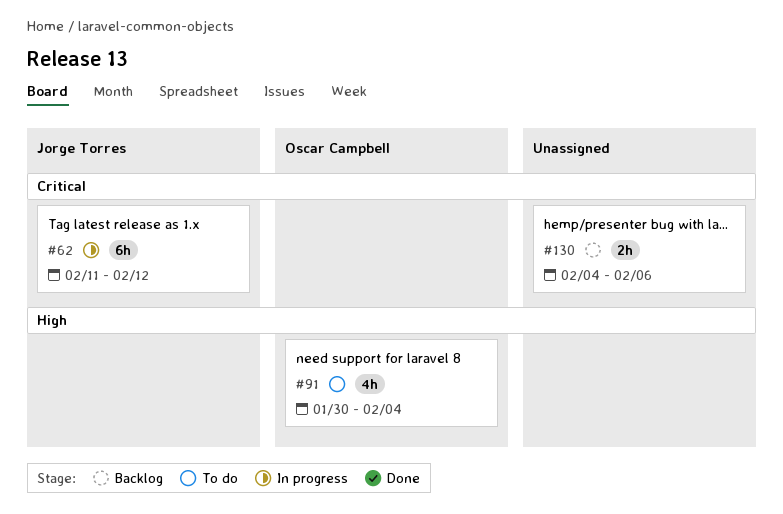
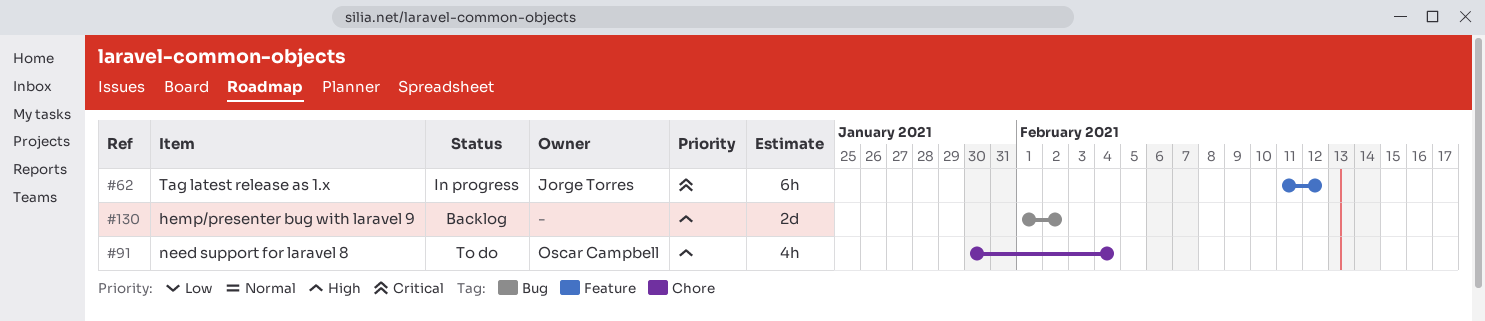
#130, priority: Critical -> High
#130, estimate: 2h -> 2d
#130, start: Feb 4 -> Feb 1
#130, due: Feb 6 -> Feb 2

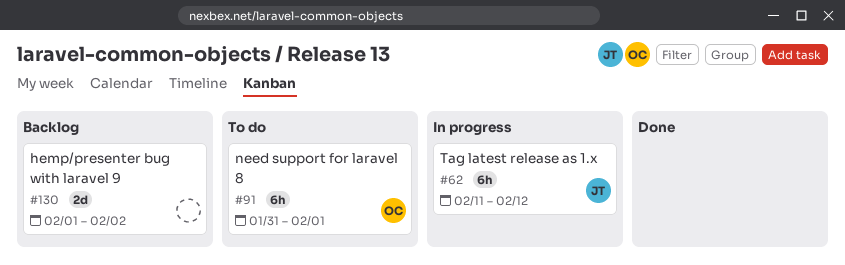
#91, estimate: 4h -> 6h
#91, start: Jan 30 -> Jan 31
#91, due: Feb 4 -> Feb 1

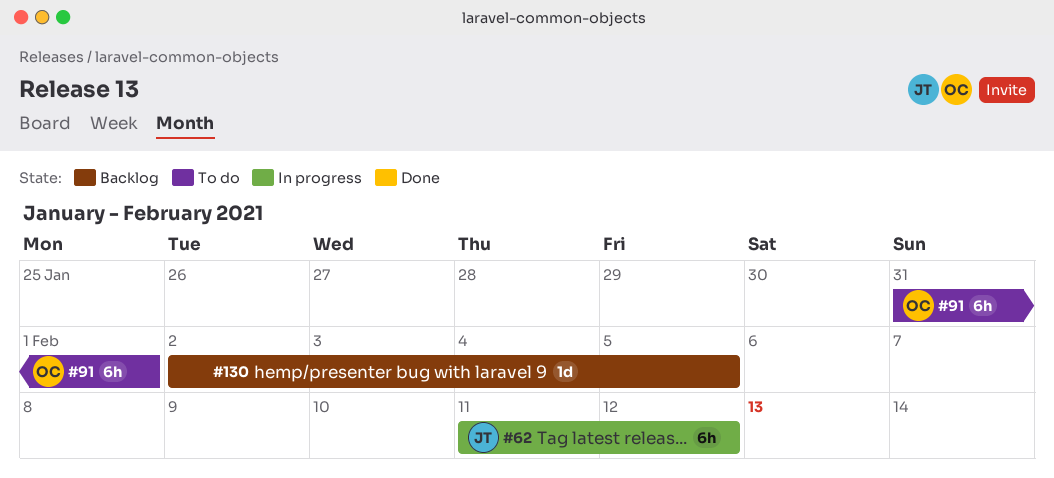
#130, estimate: 2d -> 1d
#130, start: Feb 1 -> Feb 2
#130, due: Feb 2 -> Feb 5

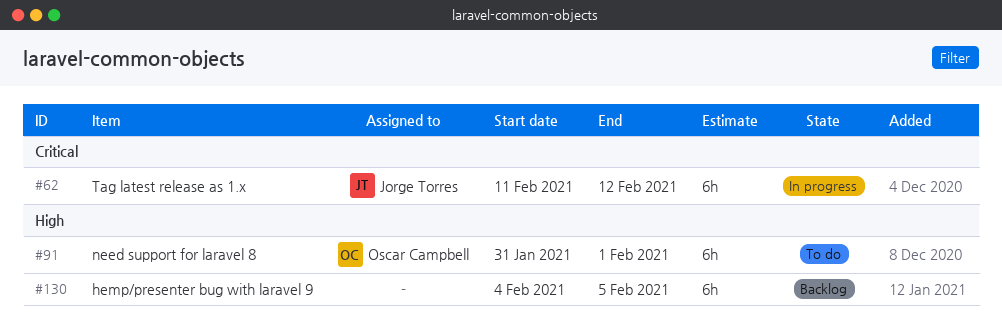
#130, estimate: 1d -> 6h
#130, start: Feb 2 -> Feb 4

